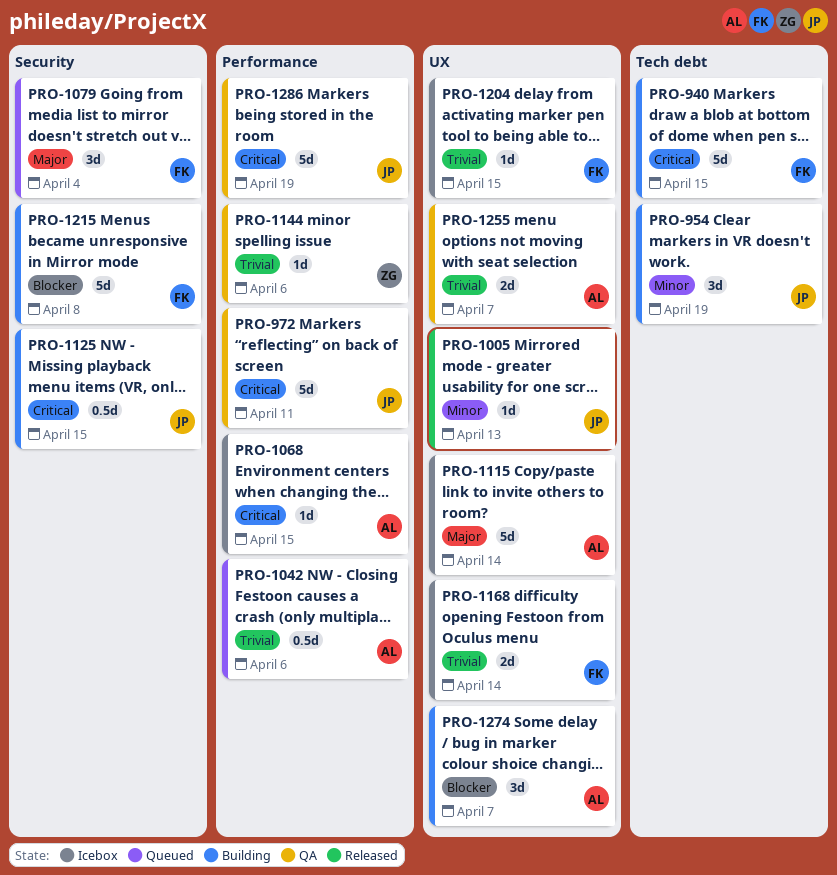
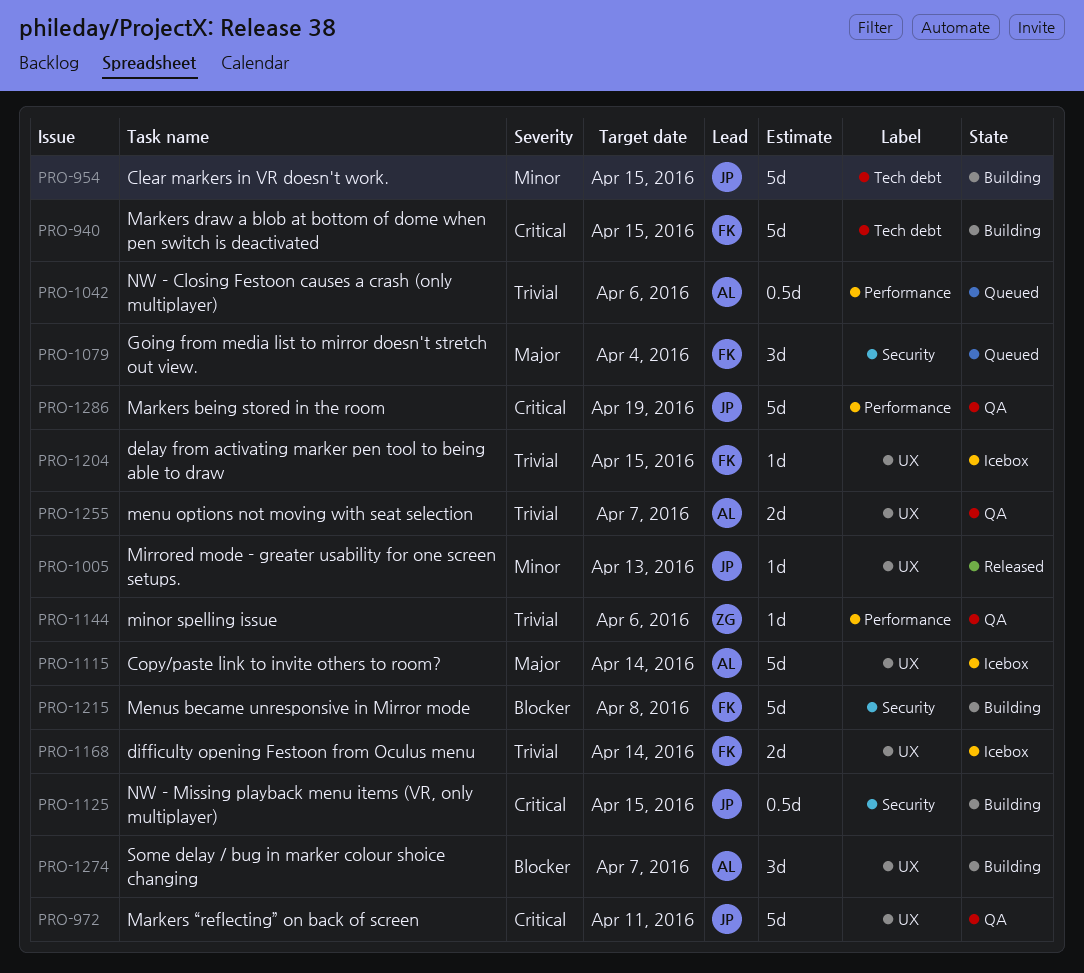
PRO-954, estimate: 3d -> 5d
PRO-954, due: Apr 19 -> Apr 15
PRO-972, label: Performance -> UX
PRO-1068: present -> none

